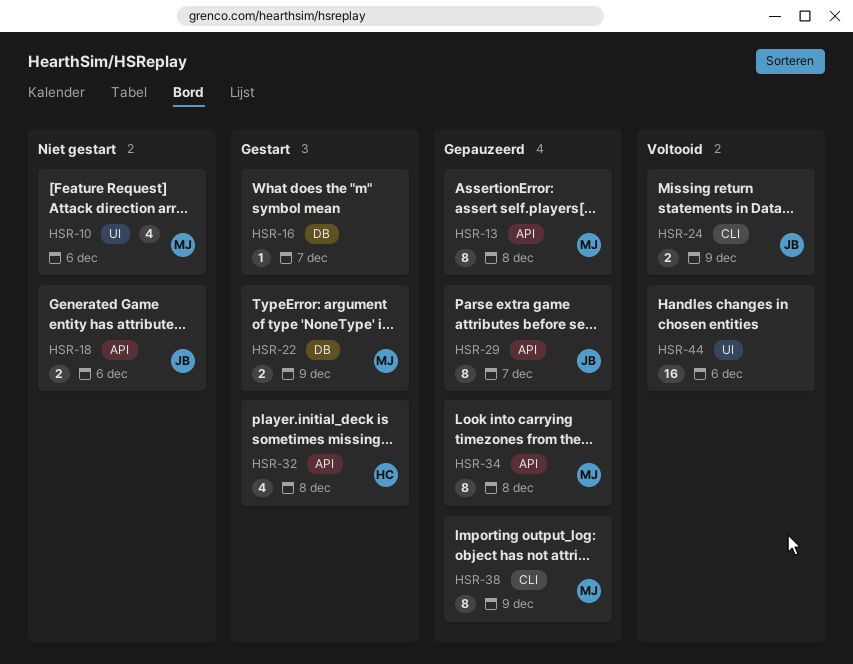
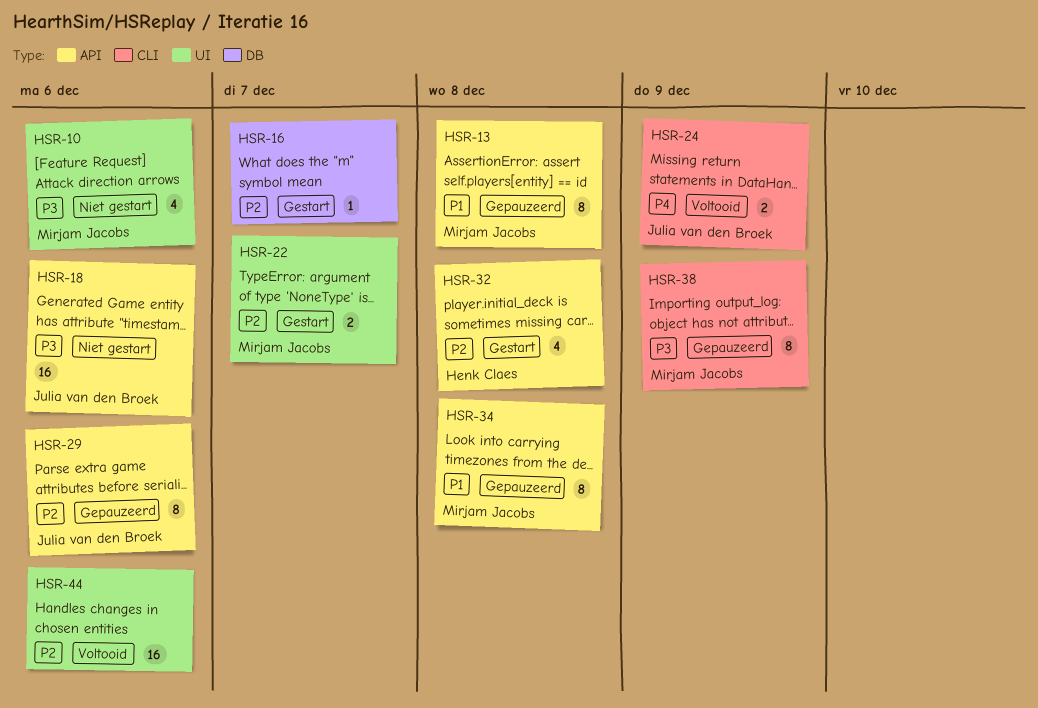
HSR-18, estimate: 2 -> 16
HSR-22, label: DB -> UI
HSR-22, due: Dec 9 -> Dec 7
HSR-29, due: Dec 7 -> Dec 6

